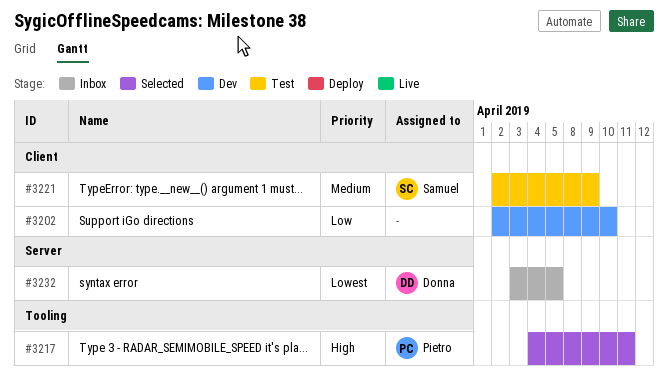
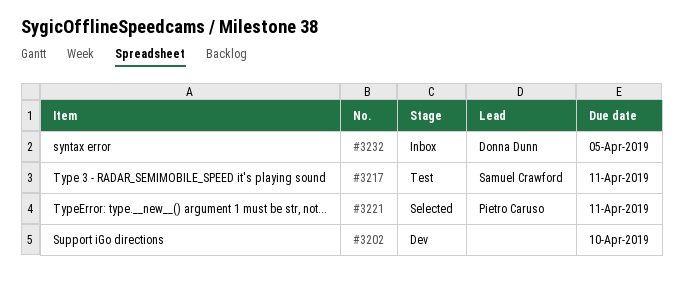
#3217, status: Selected -> Test
#3217, owner: Pietro Caruso -> Samuel Crawford
#3221, status: Test -> Selected
#3221, owner: Samuel Crawford -> Pietro Caruso
#3221, due: Apr 9 -> Apr 11

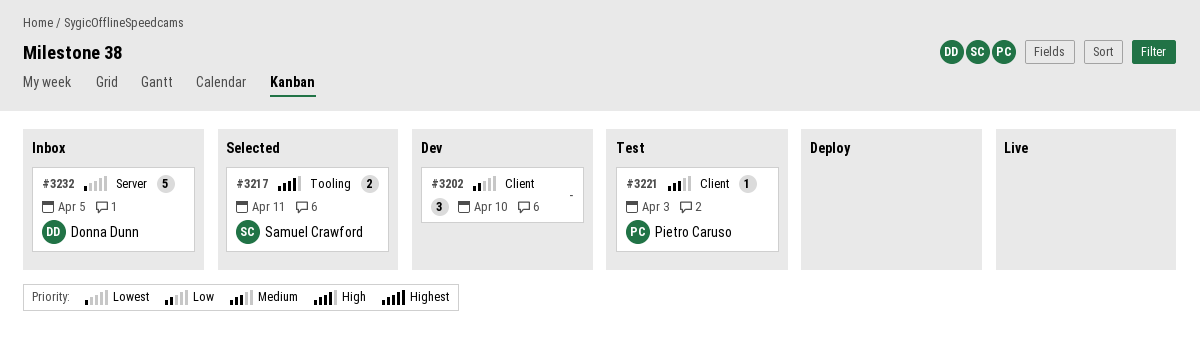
#3217, status: Test -> Selected
#3221, status: Selected -> Test
#3221, due: Apr 11 -> Apr 3

